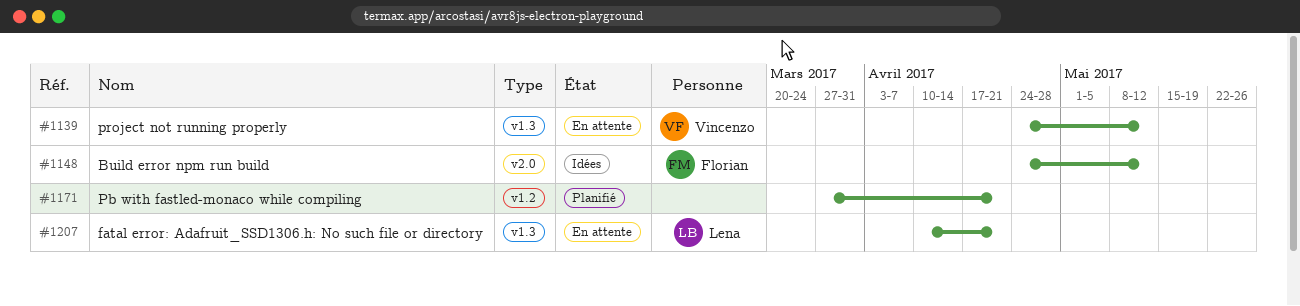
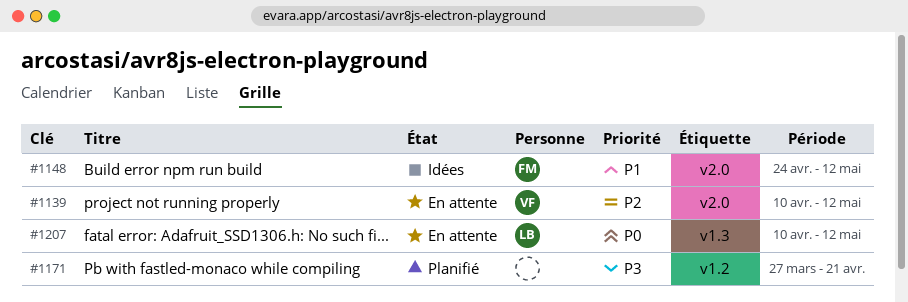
#1139, label: v1.3 -> v2.0
#1139, start: Apr 24 -> Apr 10
#1207, due: Apr 21 -> May 12

